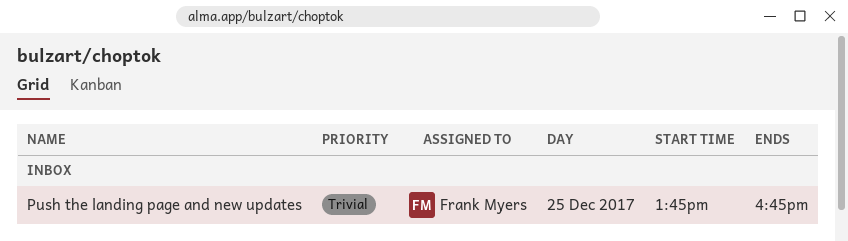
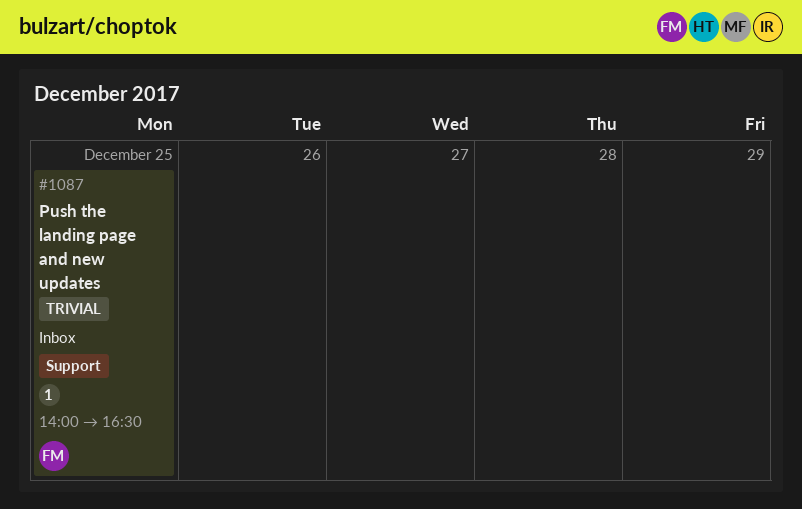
Push the landing page and new updates, begins: 13:45 -> 14:00
Push the landing page and new updates, ends: 16:45 -> 16:30

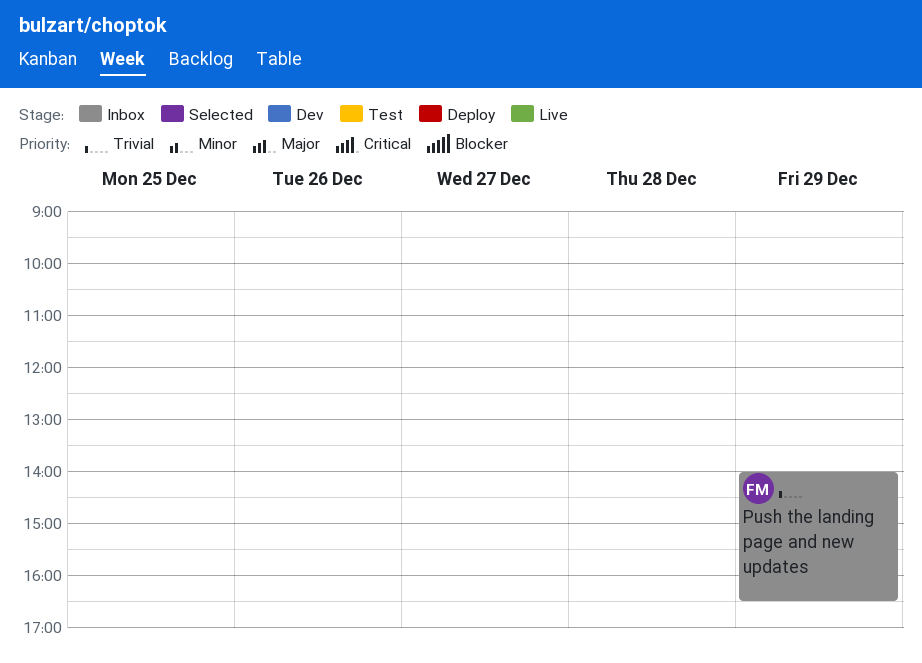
Push the landing page and new updates, day: Dec 25 -> Dec 29

